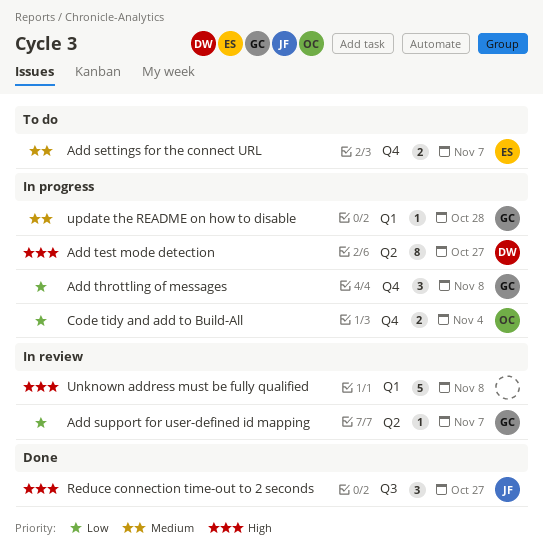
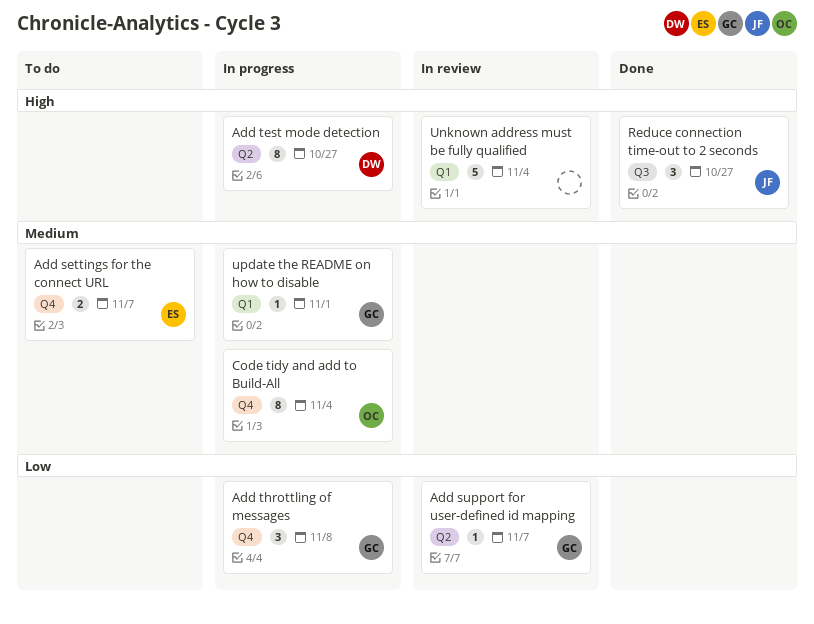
Code tidy and add to Build-All, priority: Low -> Medium
Code tidy and add to Build-All, estimate: 2 -> 8
Unknown address must be fully qualified, due: Nov 8 -> Nov 4
update the README on how to disable, due: Oct 28 -> Nov 1

